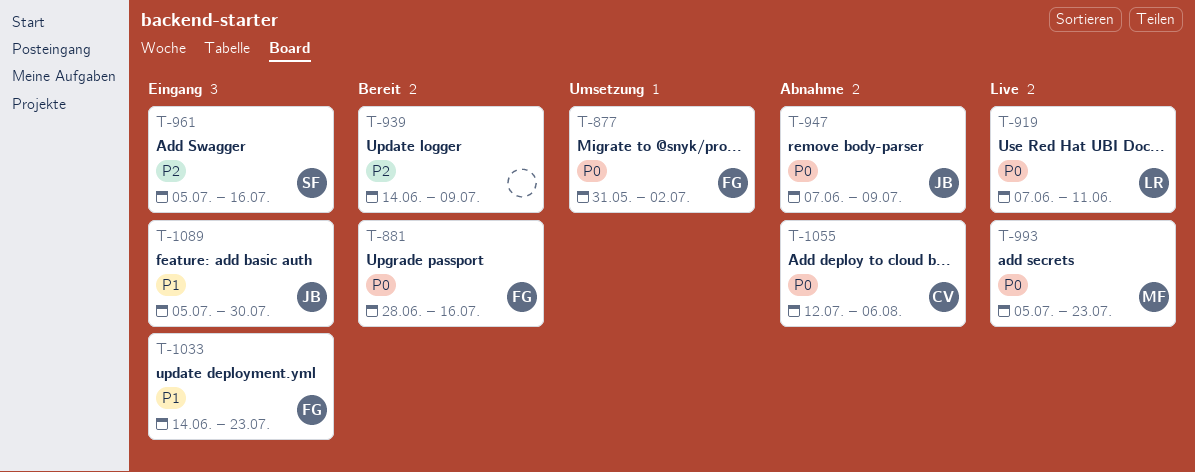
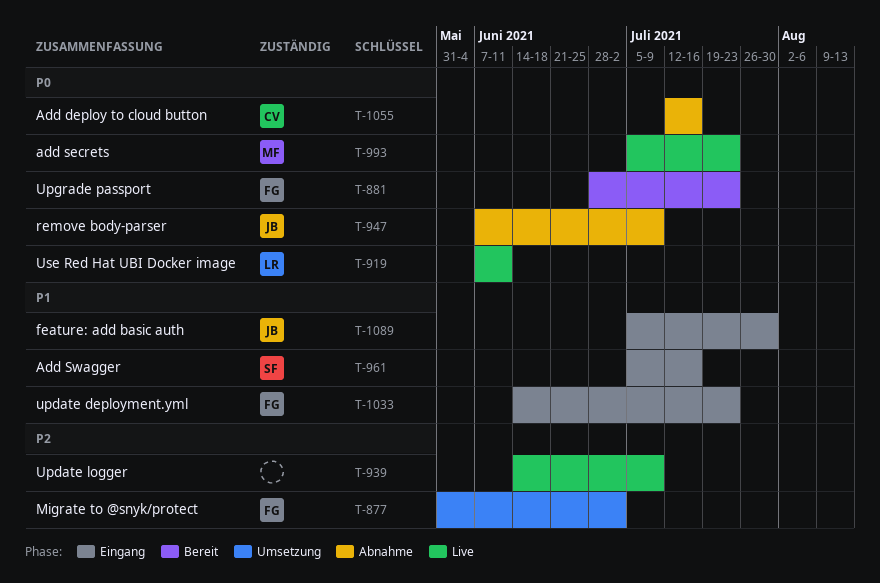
T-877, priority: P0 -> P2
T-881, due: Jul 16 -> Jul 23
T-939, status: Bereit -> Live
T-961, priority: P2 -> P1
T-1055, due: Aug 6 -> Jul 16

